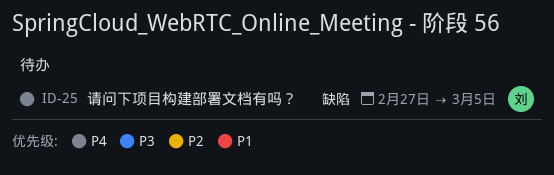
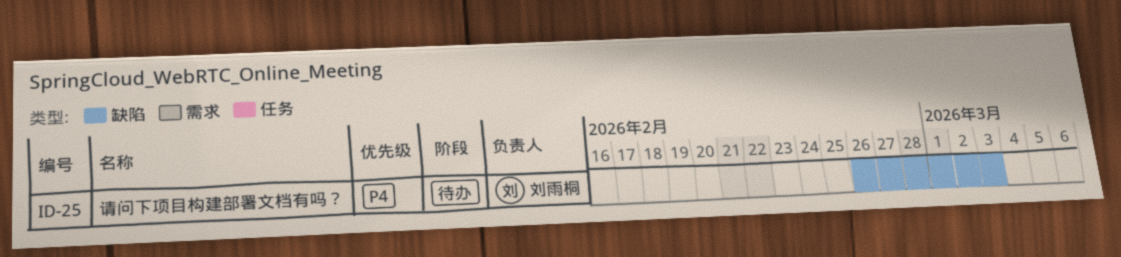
ID-25, start: Feb 27 -> Feb 26
ID-25, due: Mar 5 -> Mar 3

